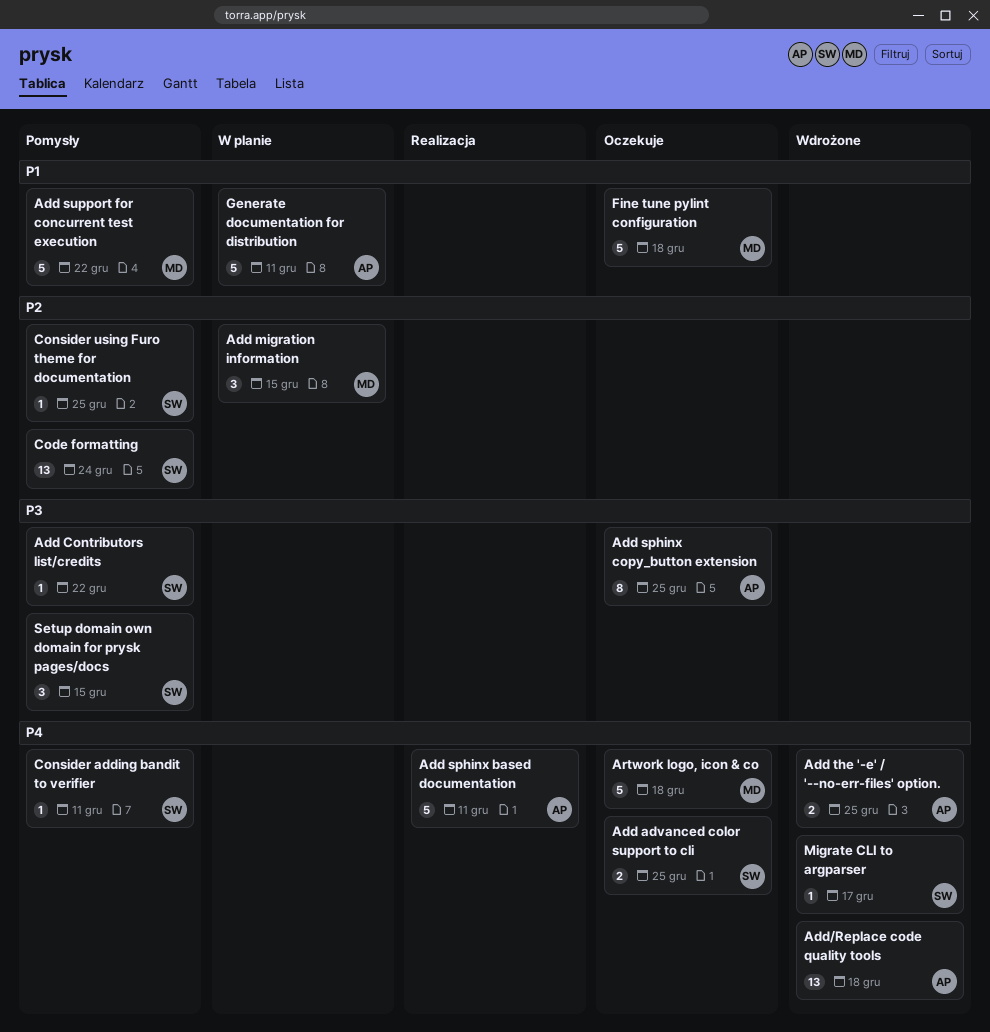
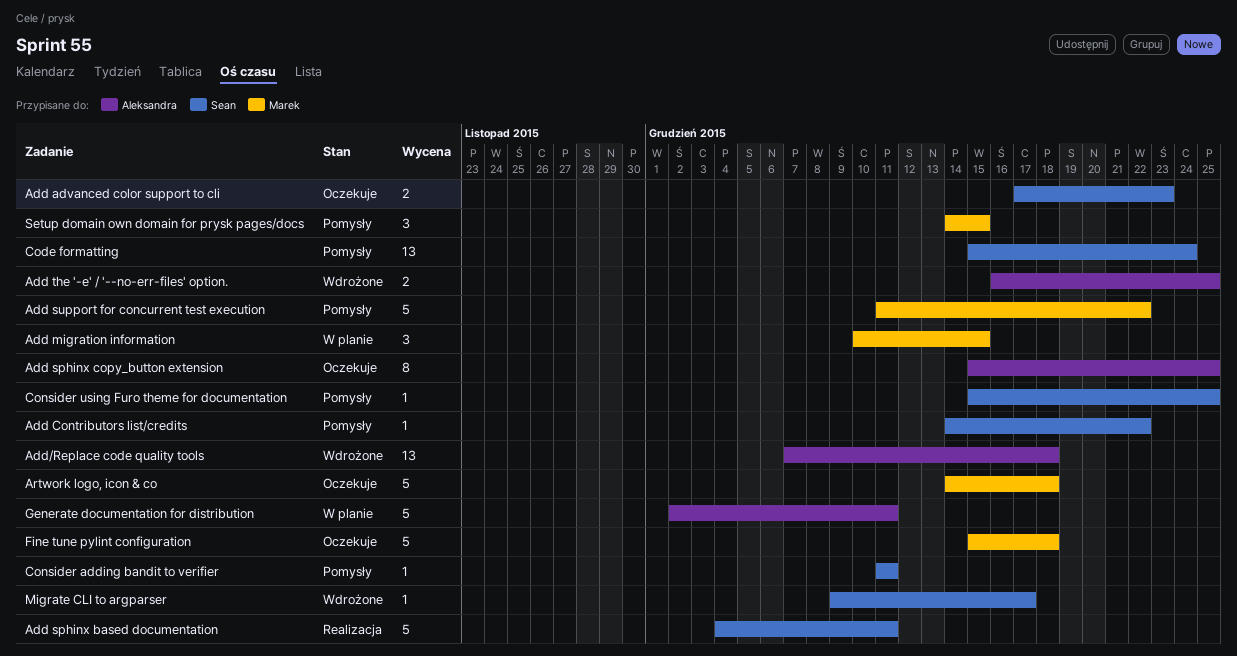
Add advanced color support to cli, due: Dec 25 -> Dec 23
Add sphinx based documentation, owner: Aleksandra -> Sean
Setup domain own domain for prysk pages/docs, owner: Sean -> Marek

